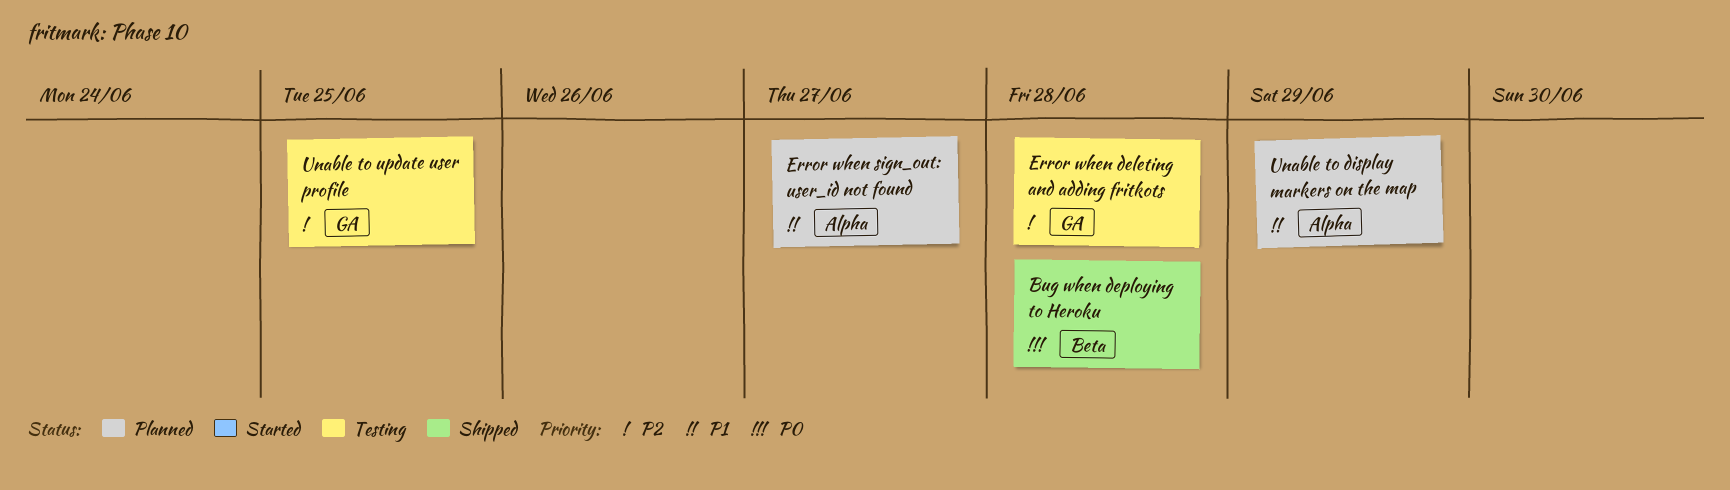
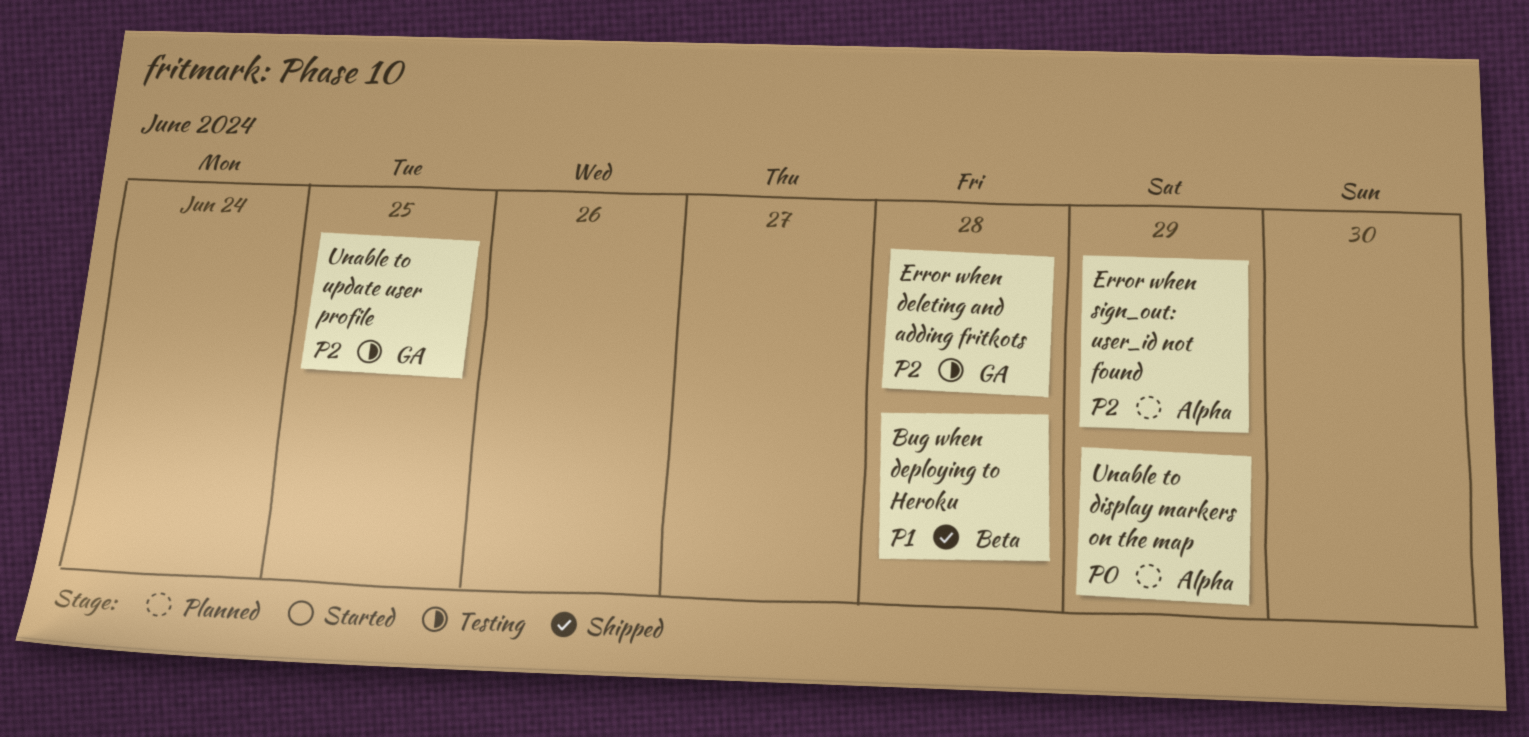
Bug when deploying to Heroku, priority: P0 -> P1
Error when sign_out: user_id not found, priority: P1 -> P2
Error when sign_out: user_id not found, due: Jun 27 -> Jun 29
Unable to display markers on the map, priority: P1 -> P0

